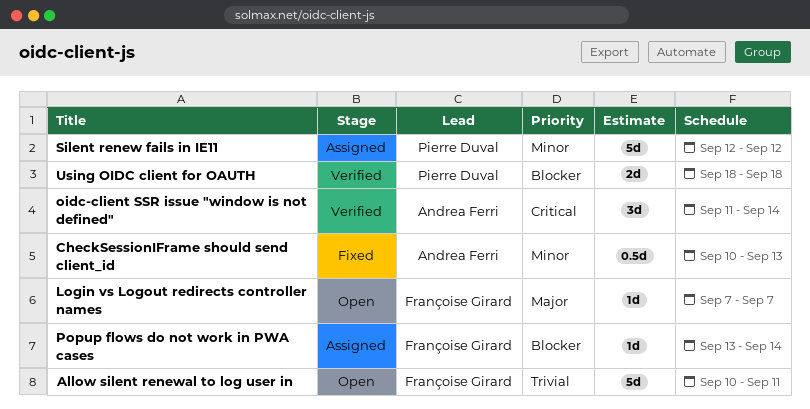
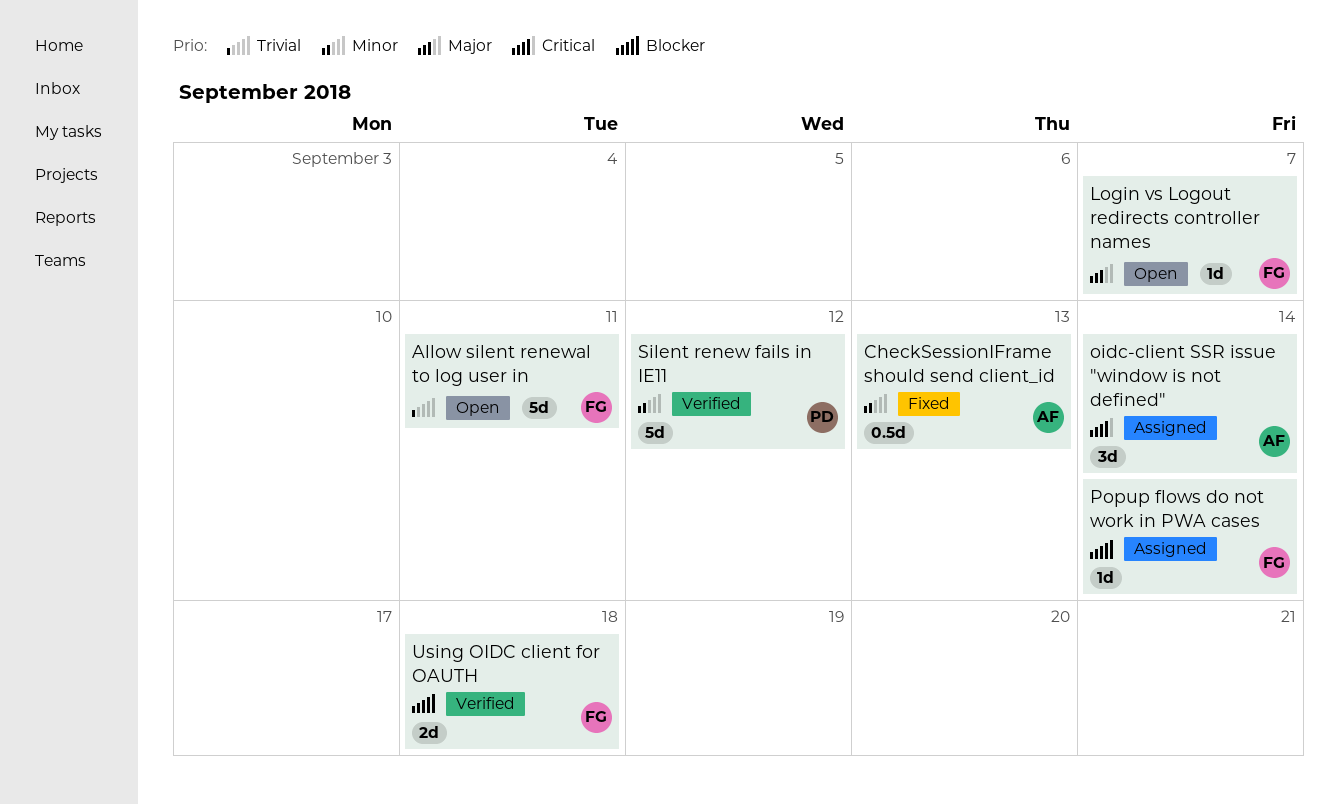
oidc-client SSR issue "window is not defined", status: Verified -> Assigned
Silent renew fails in IE11, status: Assigned -> Verified
Using OIDC client for OAUTH, owner: Pierre Duval -> Françoise Girard

